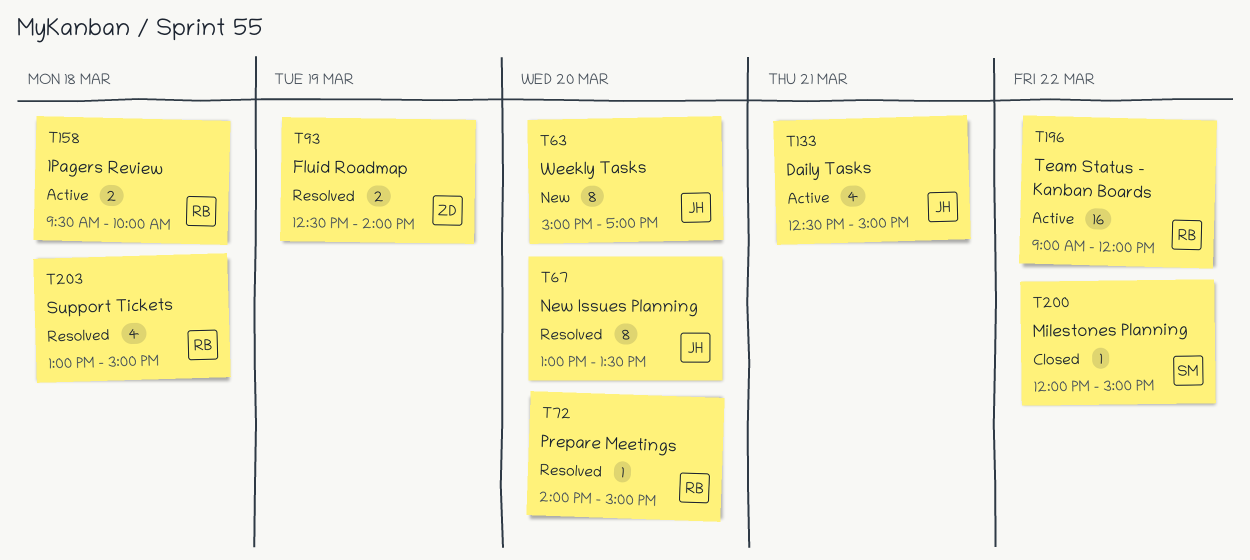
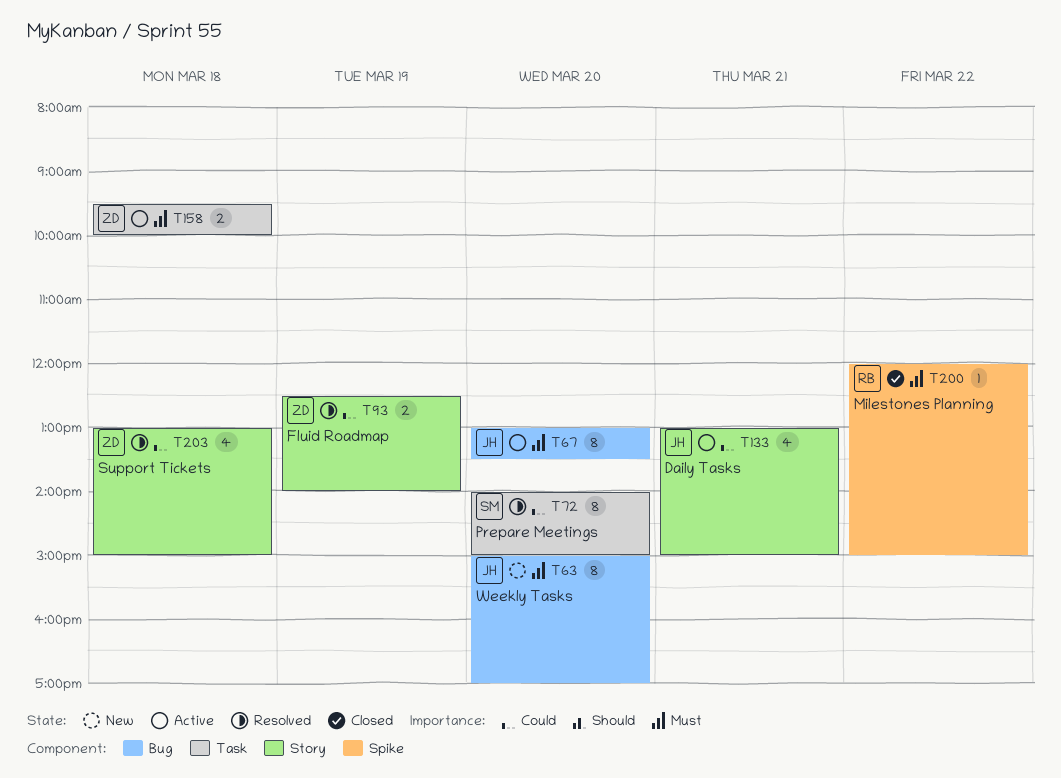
T67, status: Resolved -> Active
T72, owner: RB -> SM
T72, estimate: 1 -> 8
T133, begins: 12:30 -> 13:00
T158, owner: RB -> ZD
T196: present -> none
T200, owner: SM -> RB
T203, owner: RB -> ZD

